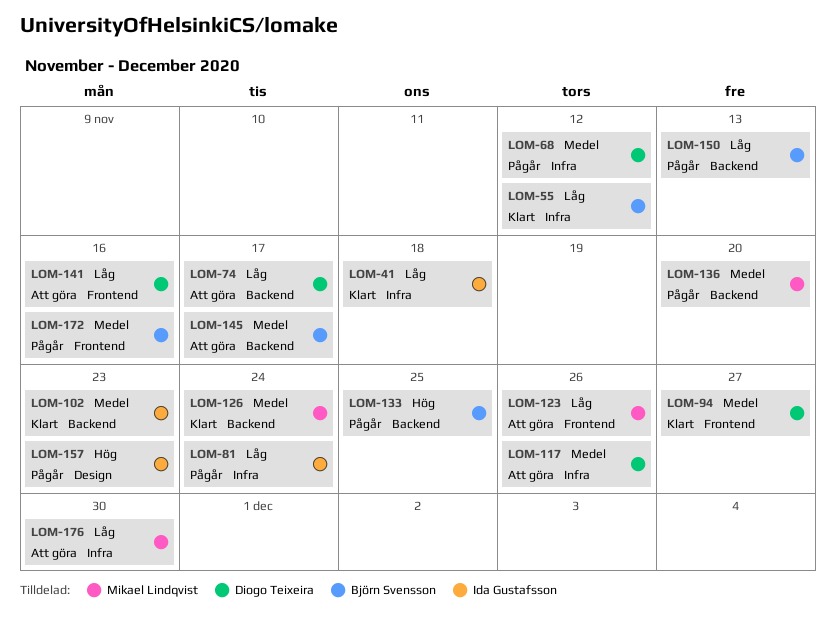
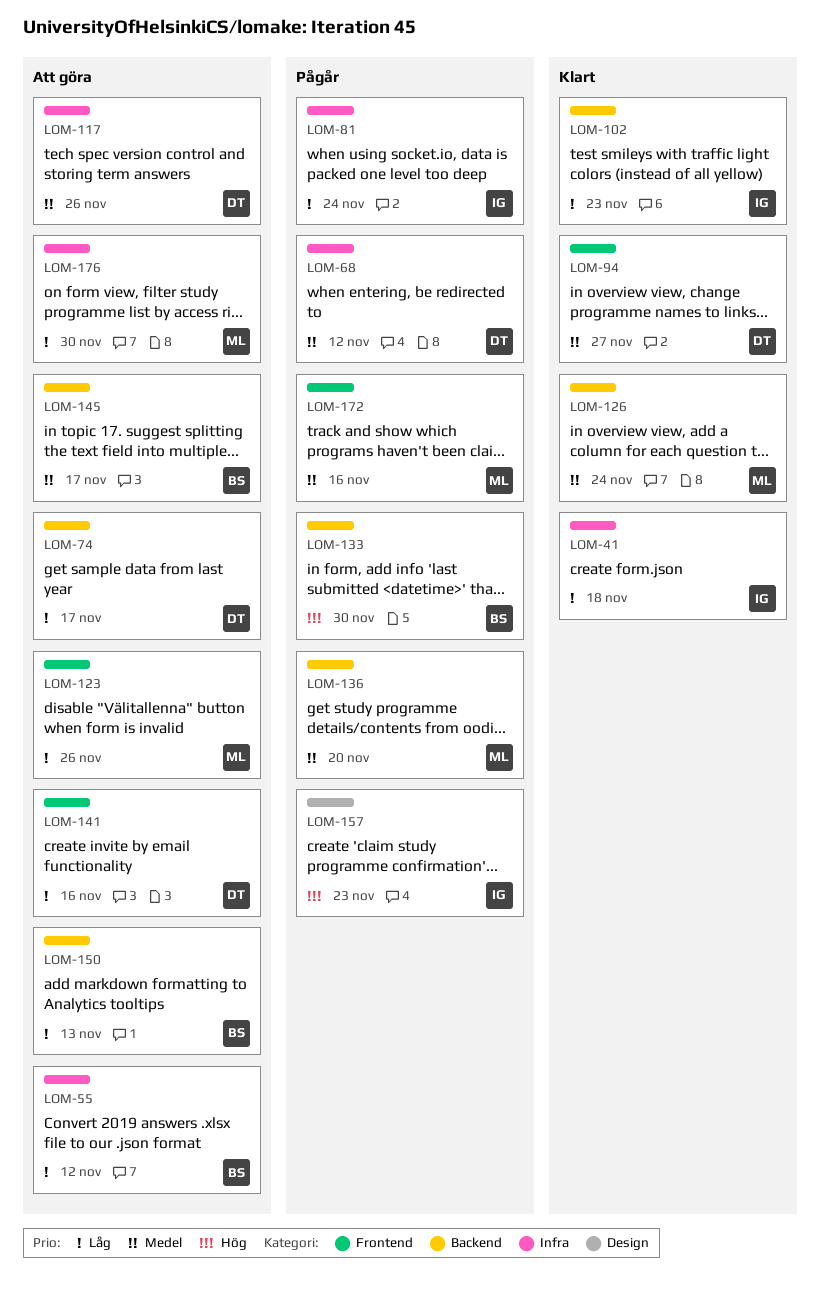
LOM-55, status: Klart -> Att göra
LOM-102, priority: Medel -> Låg
LOM-133, due: Nov 25 -> Nov 30
LOM-150, status: Pågår -> Att göra
LOM-172, owner: Björn Svensson -> Mikael Lindqvist

